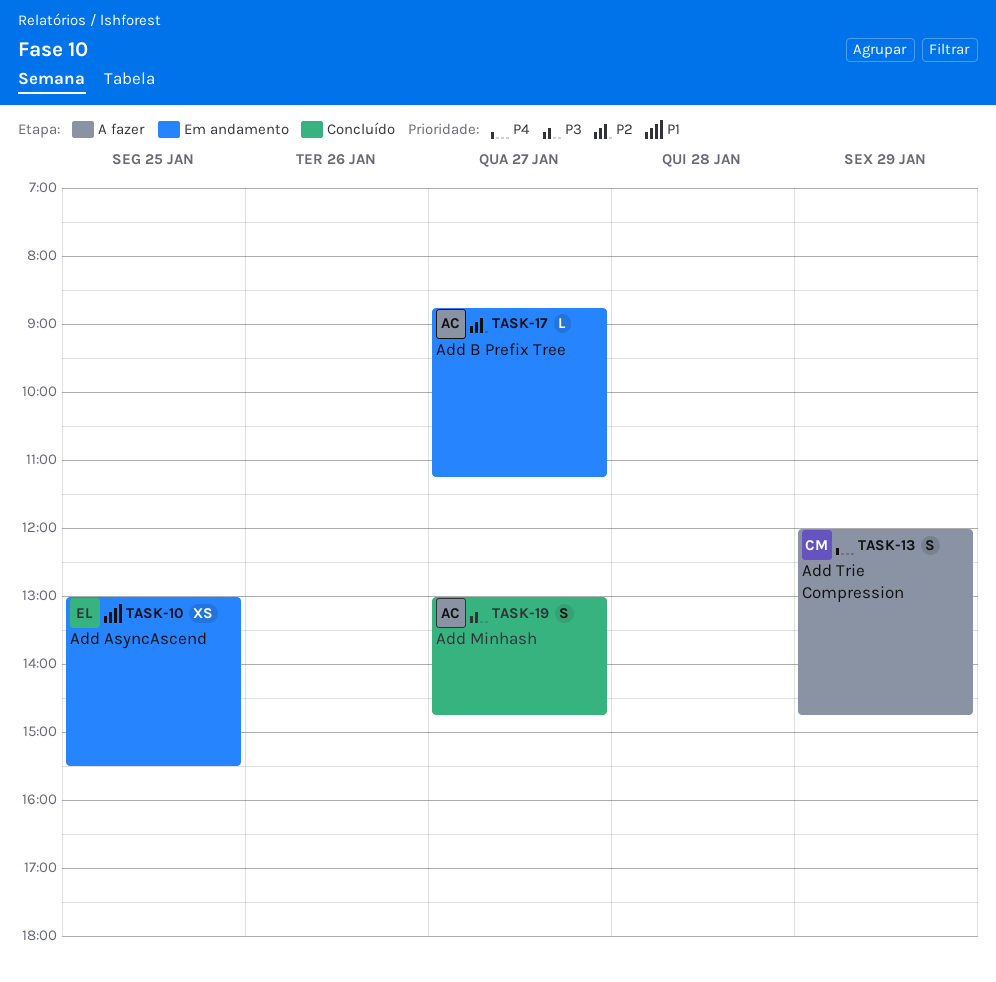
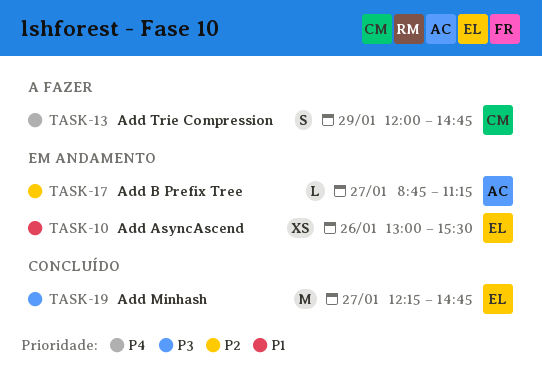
TASK-10, day: Jan 25 -> Jan 26
TASK-19, owner: AC -> EL
TASK-19, estimate: S -> M
TASK-19, begins: 13:00 -> 12:15

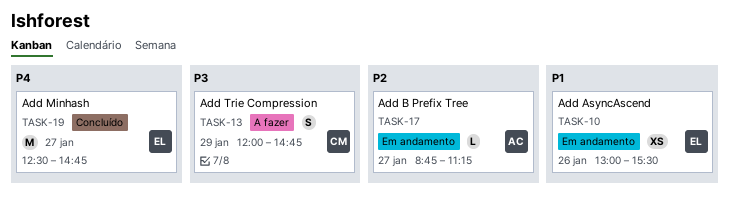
TASK-13, priority: P4 -> P3
TASK-19, priority: P3 -> P4
TASK-19, begins: 12:15 -> 12:30

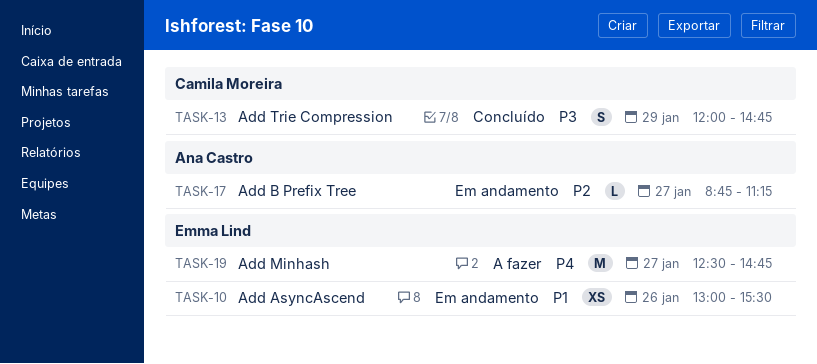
TASK-13, status: A fazer -> Concluído
TASK-19, status: Concluído -> A fazer

